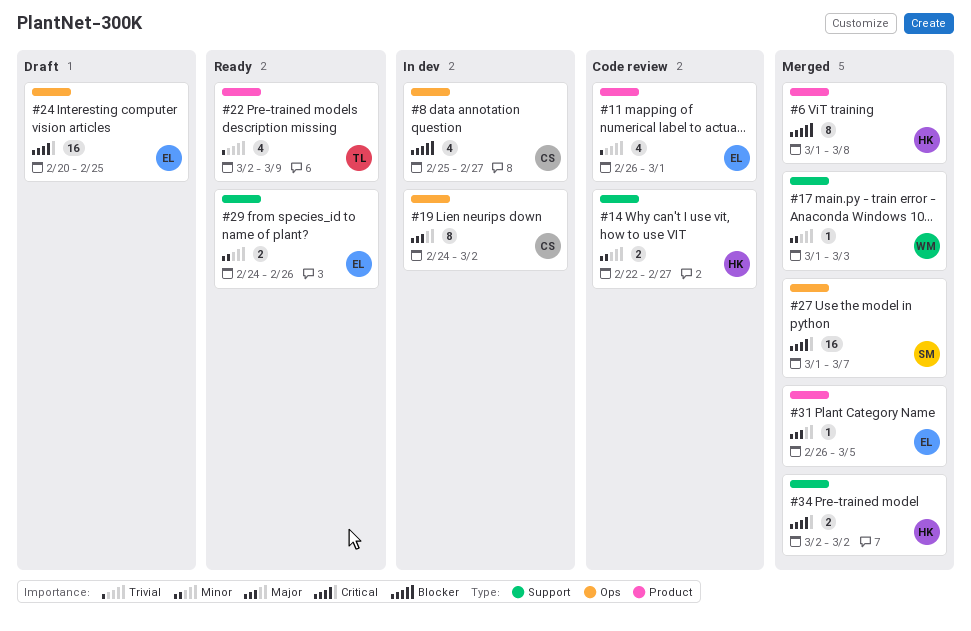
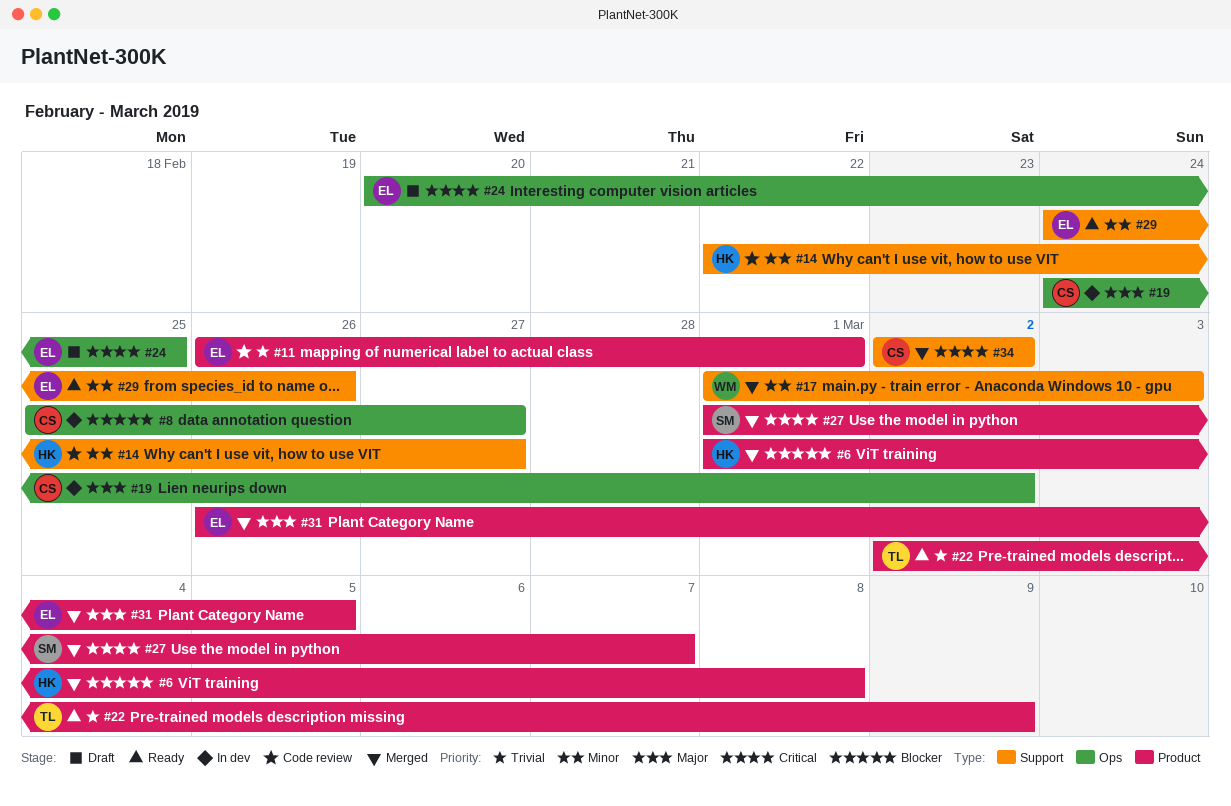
#27, label: Ops -> Product
#34, owner: HK -> CS

